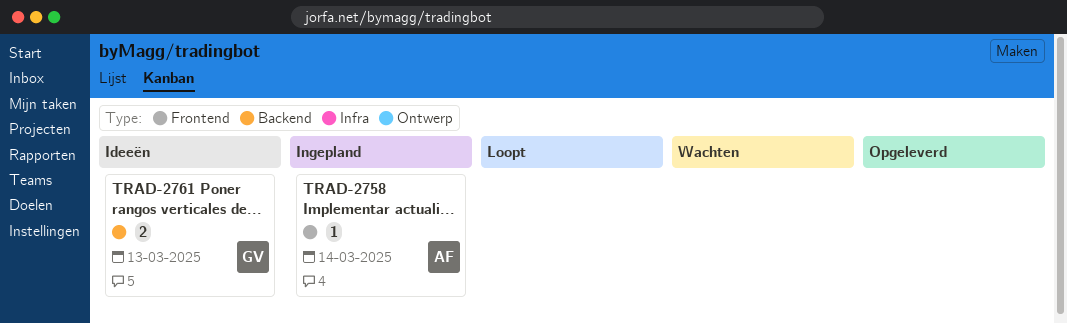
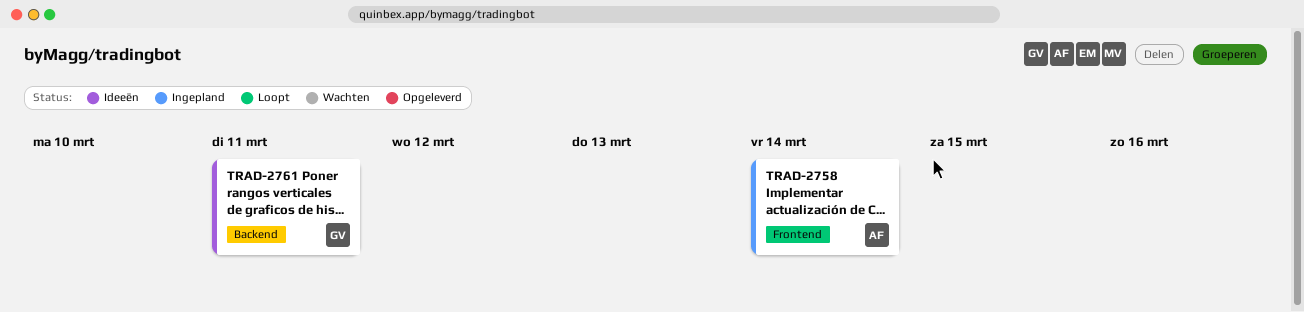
TRAD-2761, due: Mar 13 -> Mar 11

